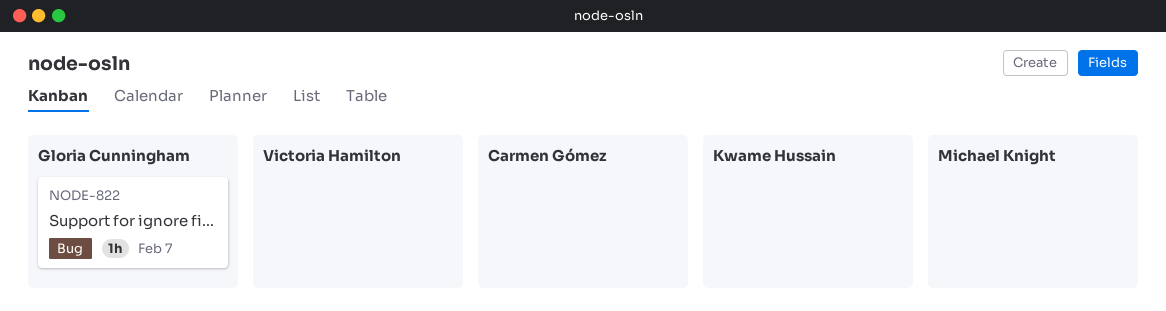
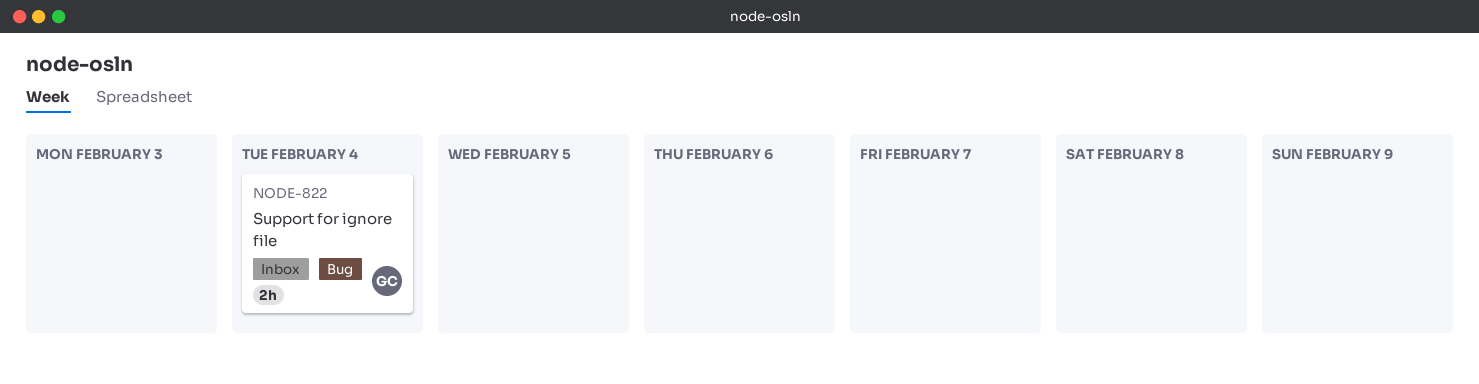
NODE-822, estimate: 1h -> 2h
NODE-822, due: Feb 7 -> Feb 4

